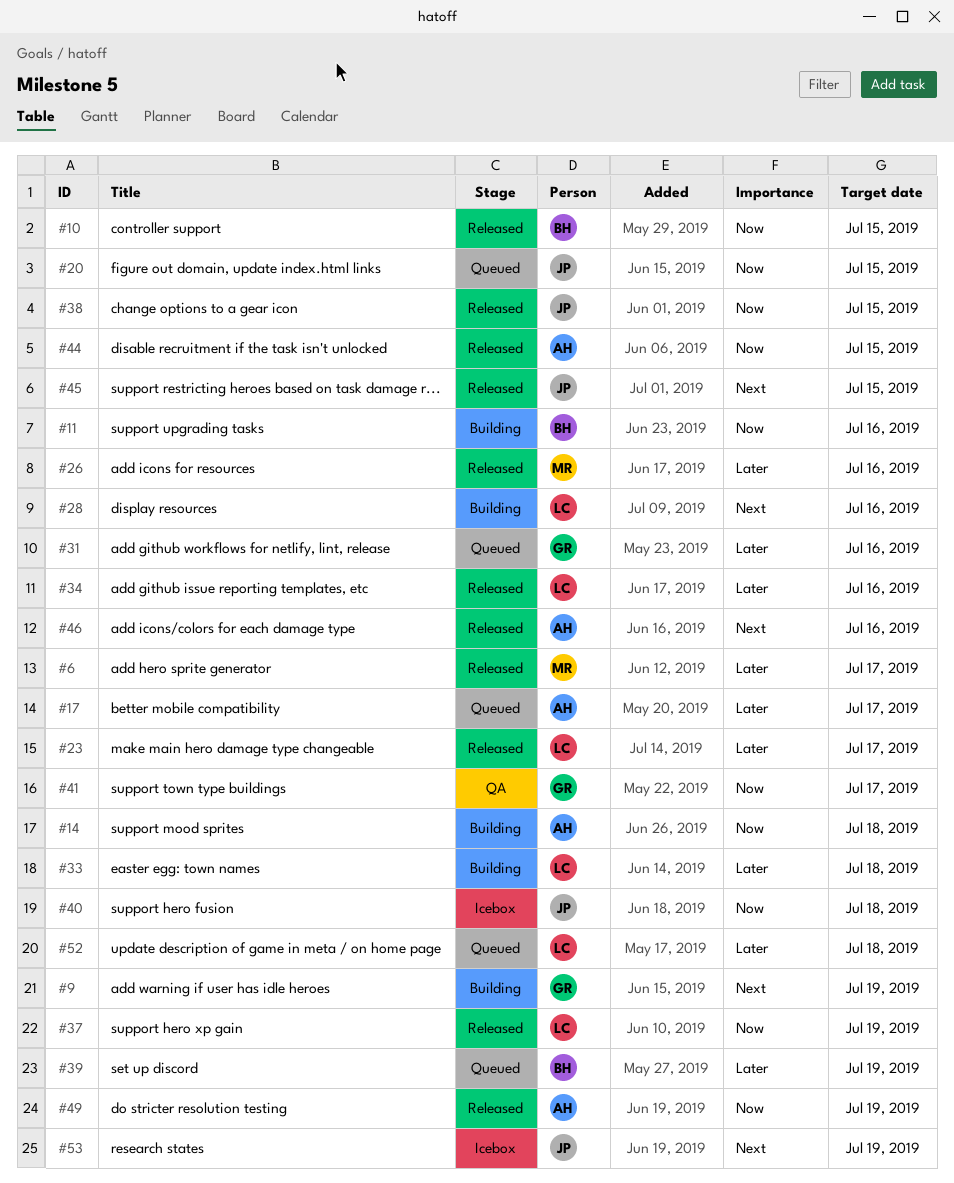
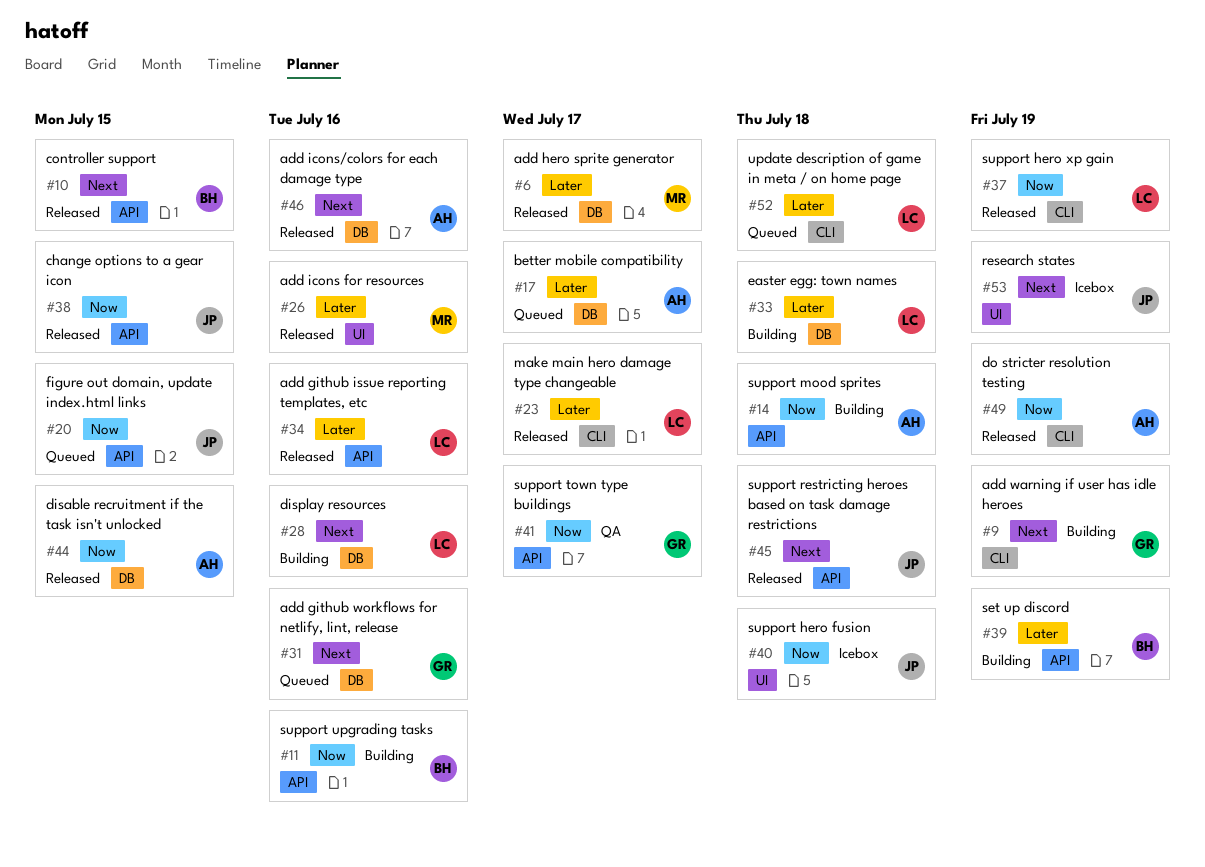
#10, priority: Now -> Next
#31, priority: Later -> Next
#39, status: Queued -> Building
#45, due: Jul 15 -> Jul 18

